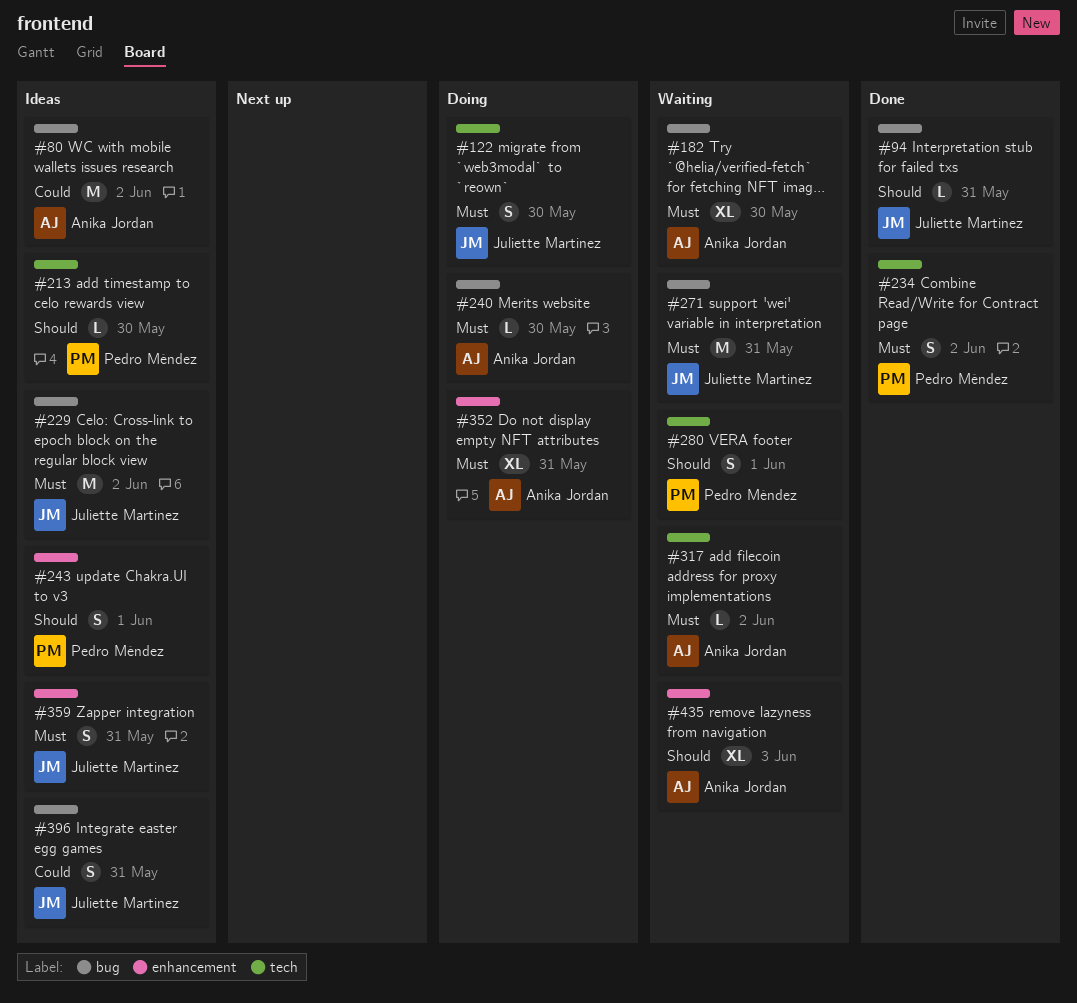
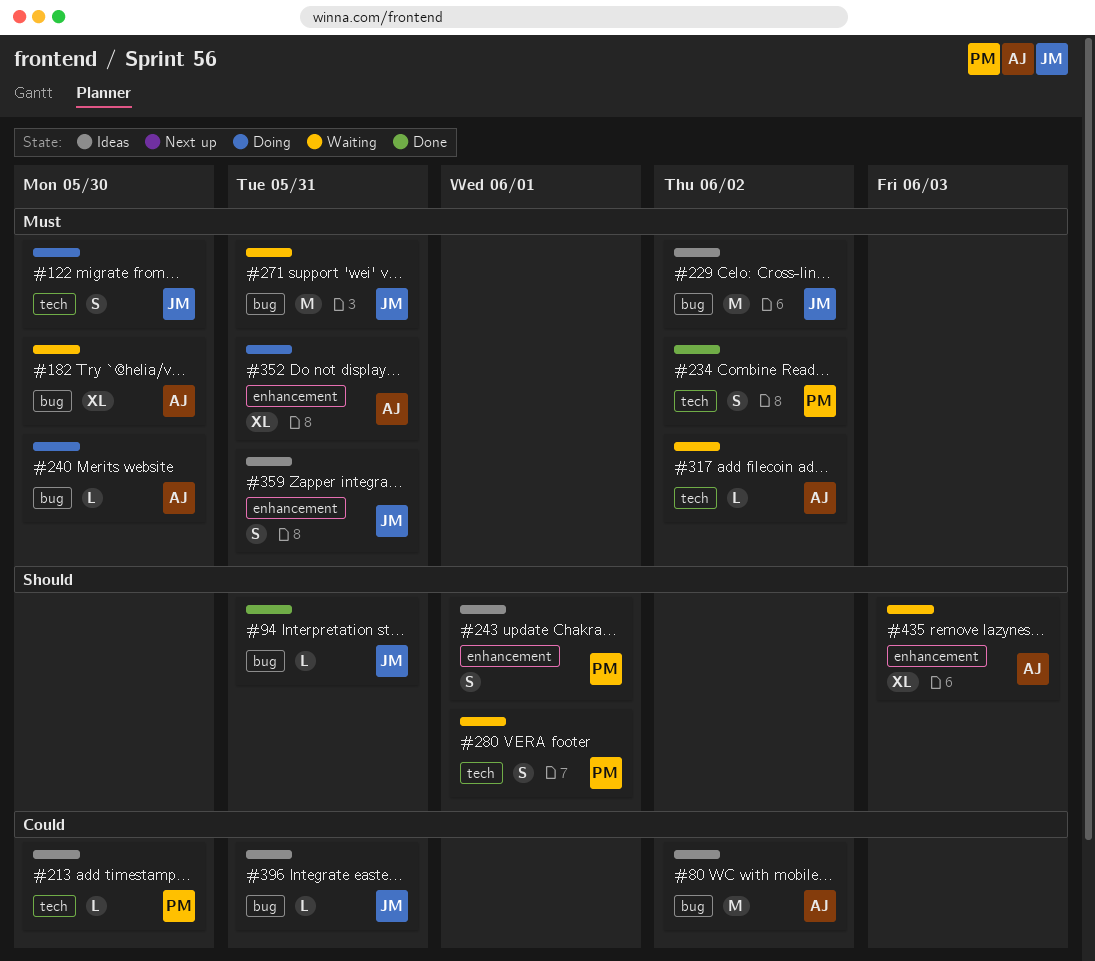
#213, priority: Should -> Could
#396, estimate: S -> L

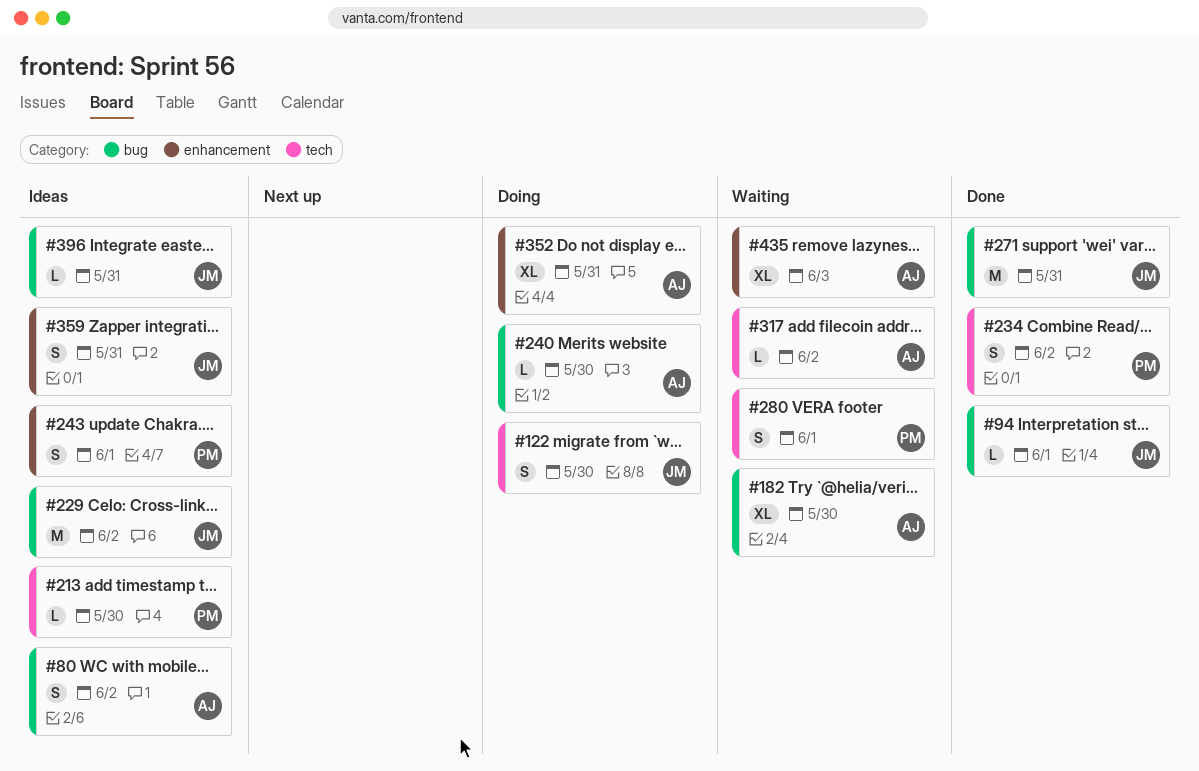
#80, estimate: M -> S
#94, due: May 31 -> Jun 1
#271, status: Waiting -> Done

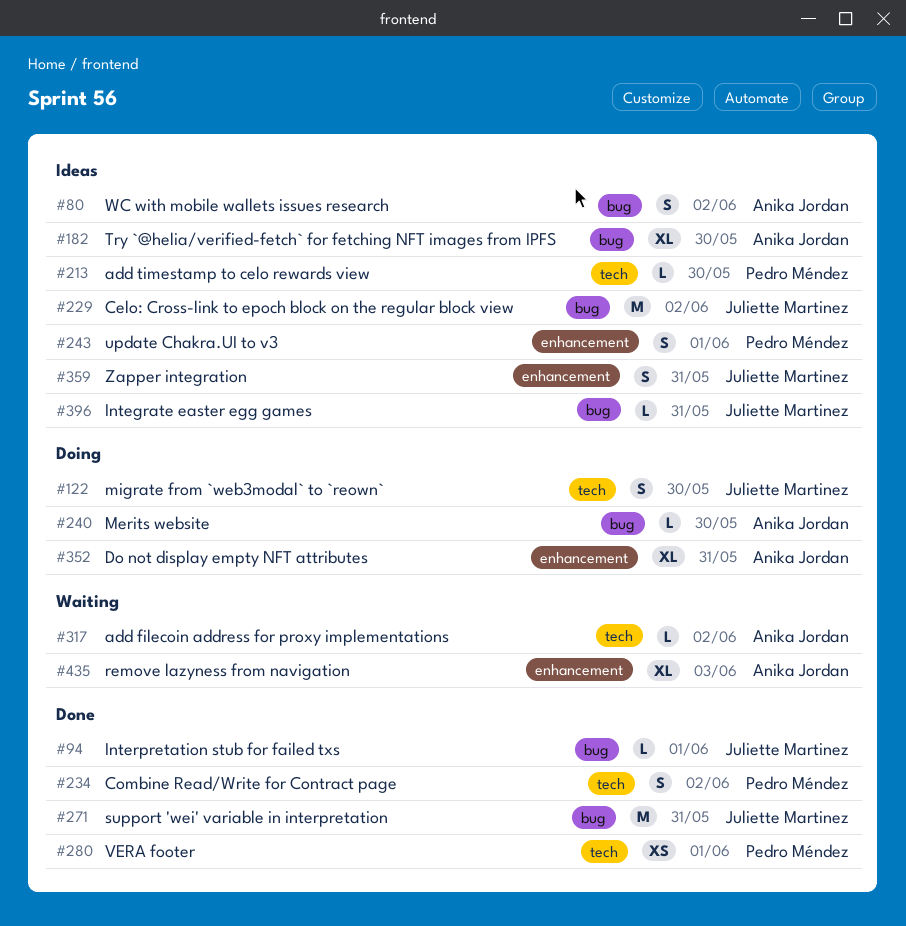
#182, status: Waiting -> Ideas
#280, status: Waiting -> Done
#280, estimate: S -> XS

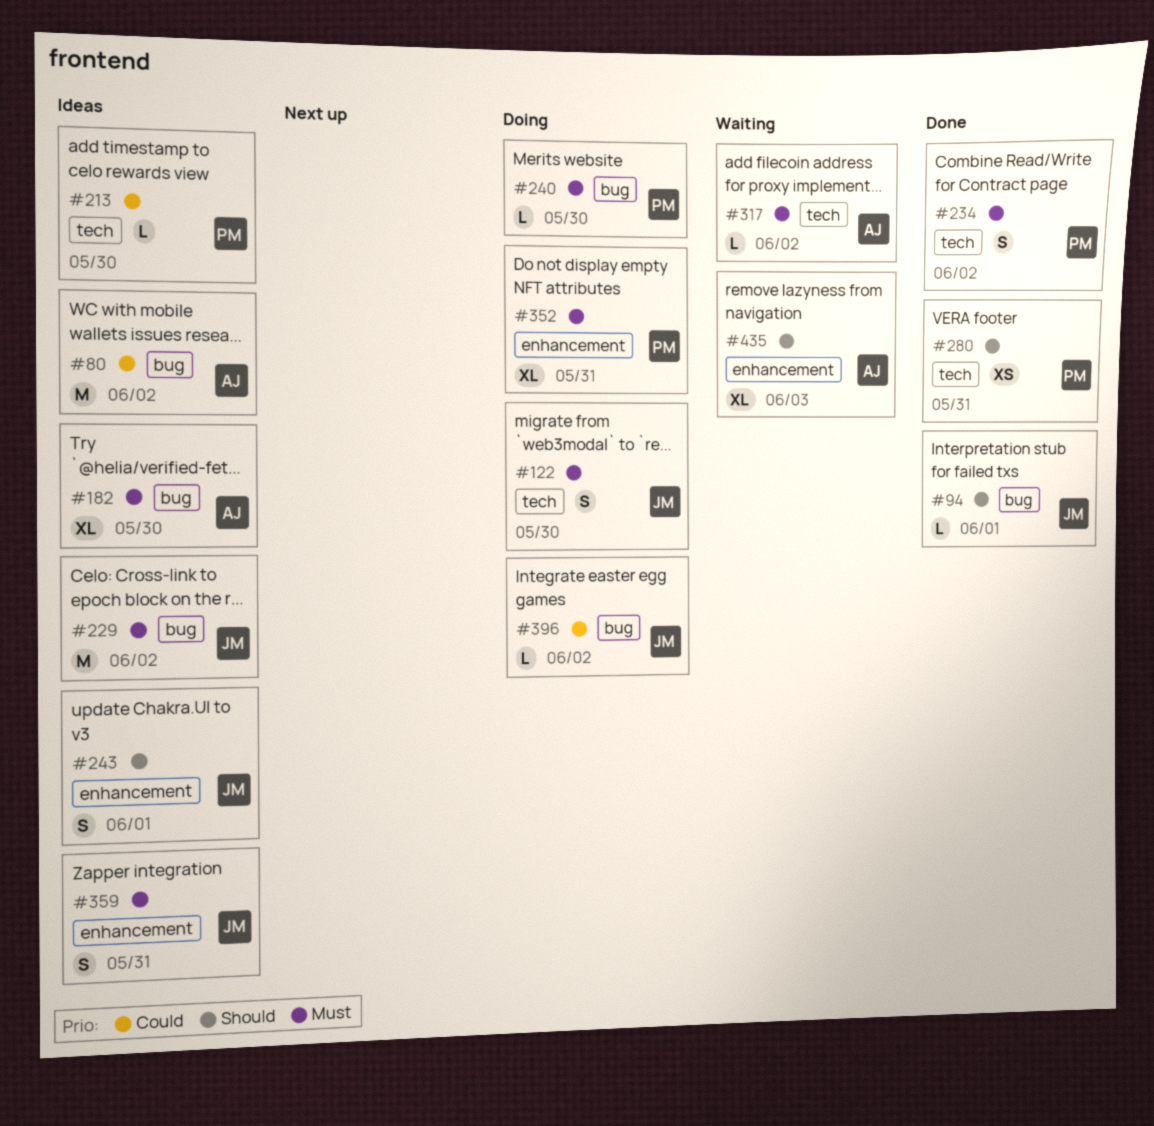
#80, estimate: S -> M
#240, owner: Anika Jordan -> Pedro Méndez
#243, owner: Pedro Méndez -> Juliette Martinez
#271: present -> none
#280, due: Jun 1 -> May 31
#352, owner: Anika Jordan -> Pedro Méndez
#396, status: Ideas -> Doing
#396, due: May 31 -> Jun 2

